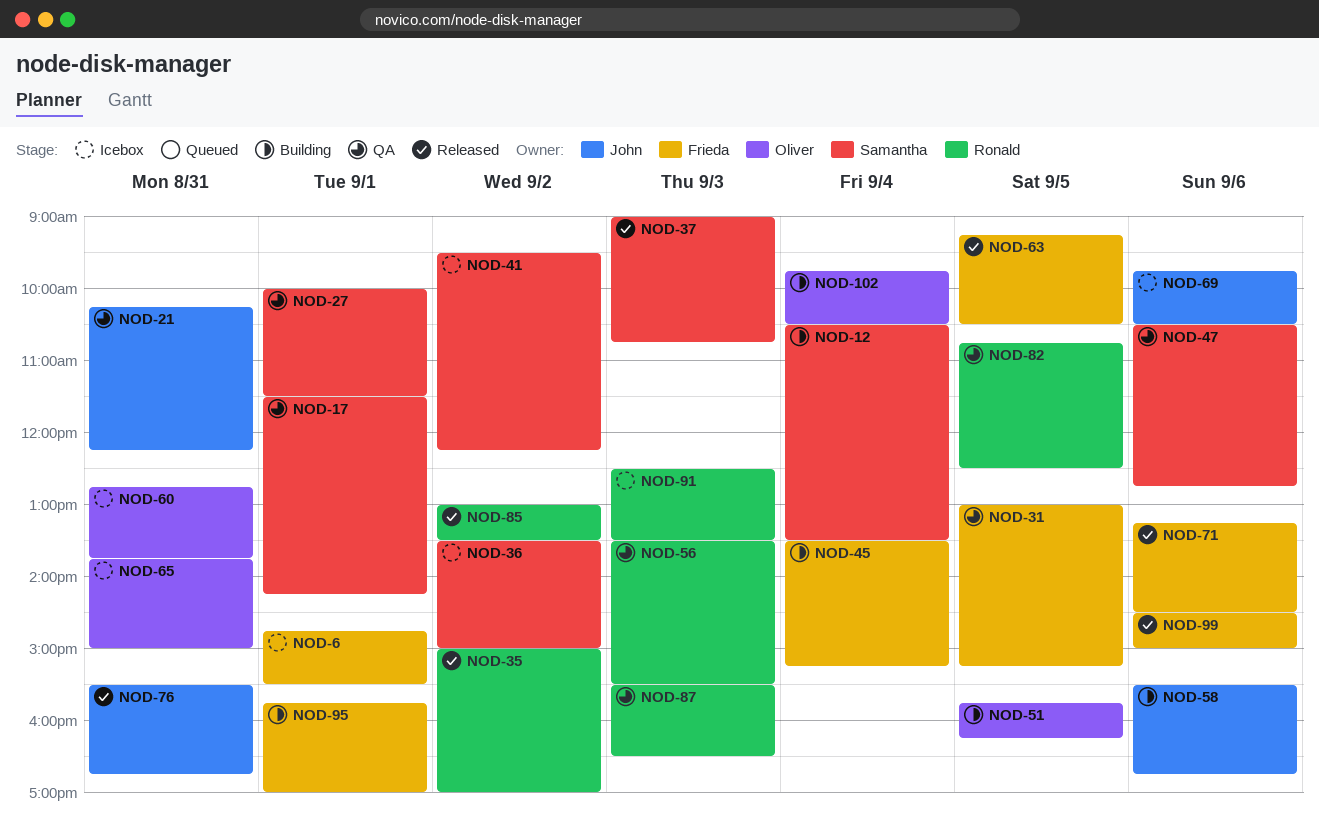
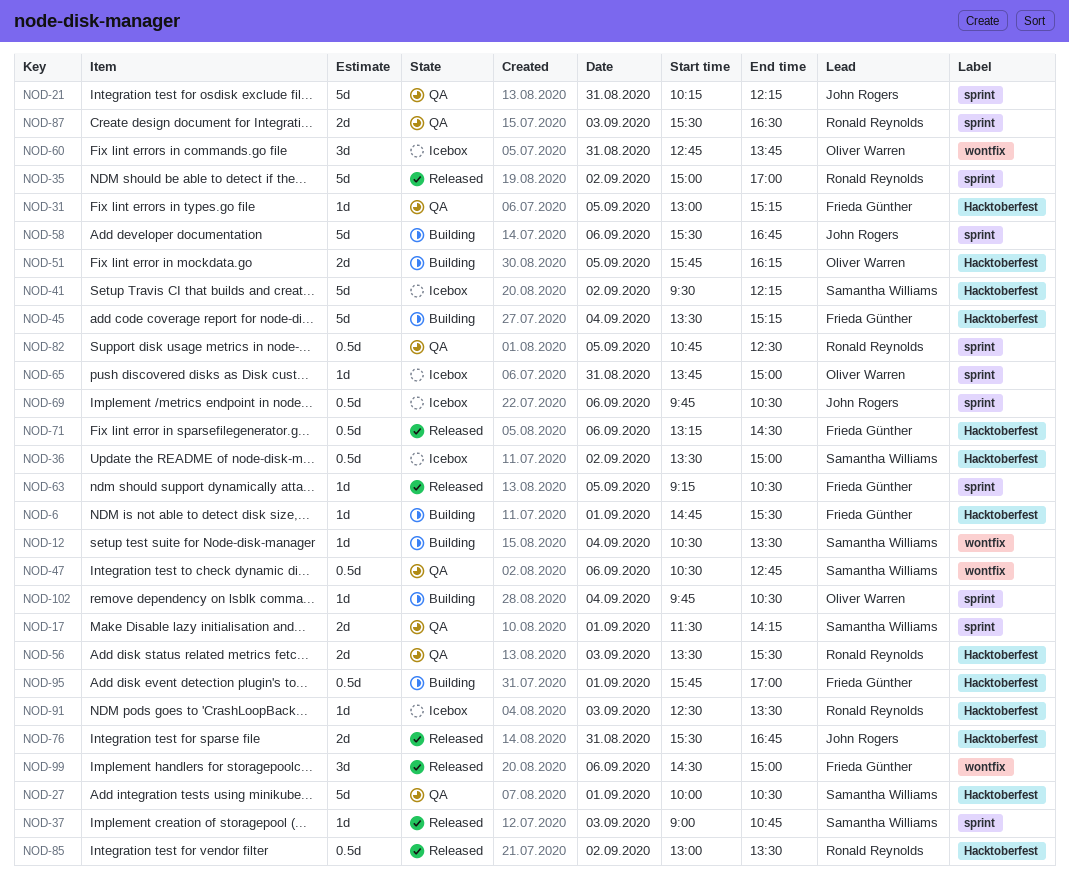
NOD-6, status: Icebox -> Building
NOD-27, ends: 11:30 -> 10:30

